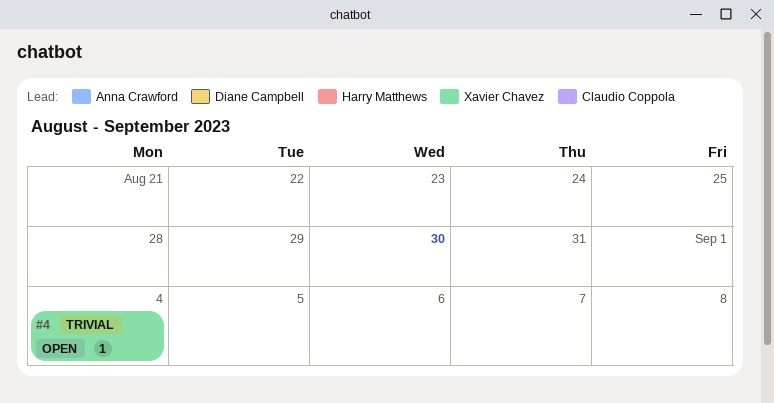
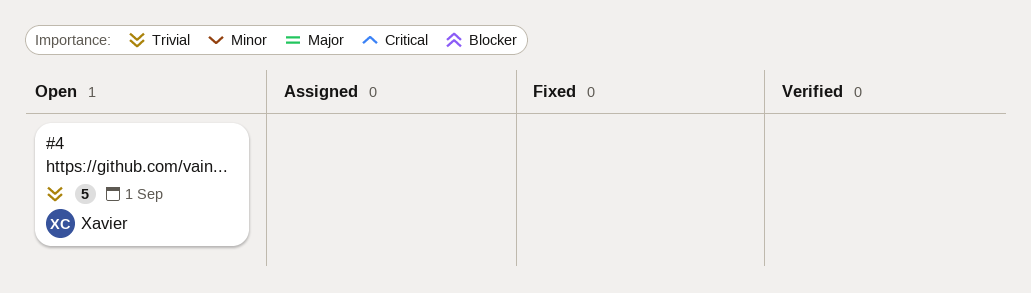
#4, estimate: 1 -> 5
#4, due: Sep 4 -> Sep 1

